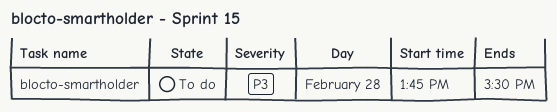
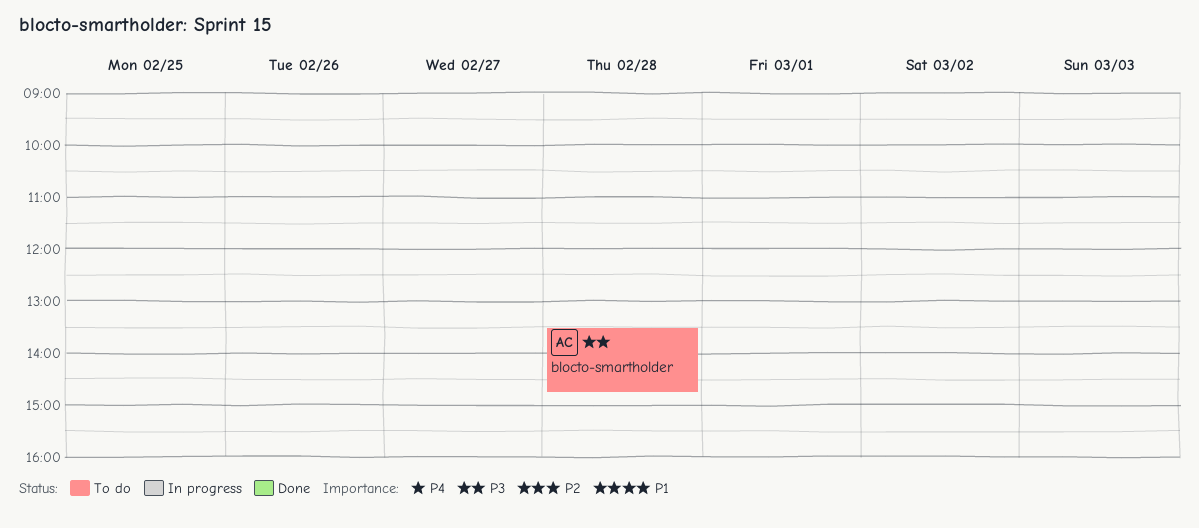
blocto-smartholder, begins: 13:45 -> 13:30
blocto-smartholder, ends: 15:30 -> 14:45

